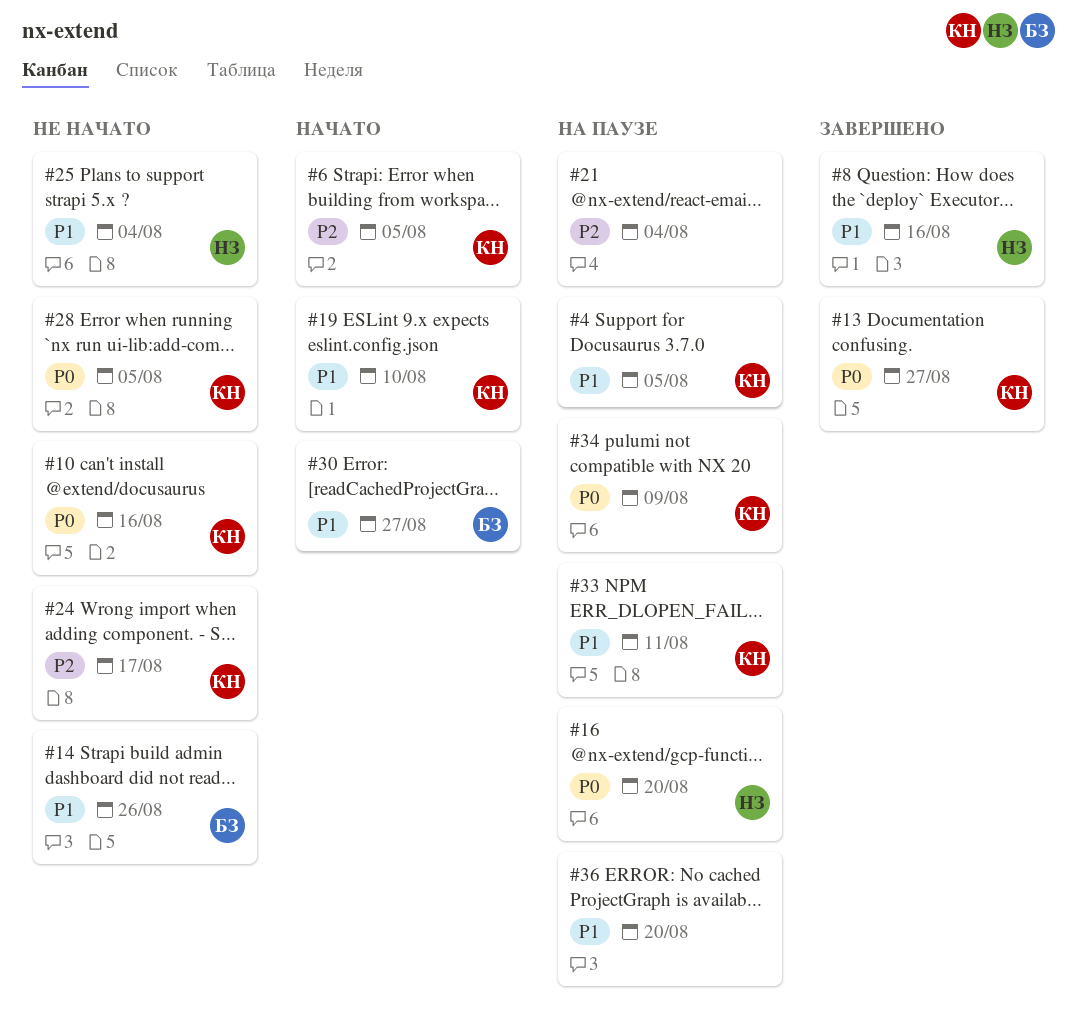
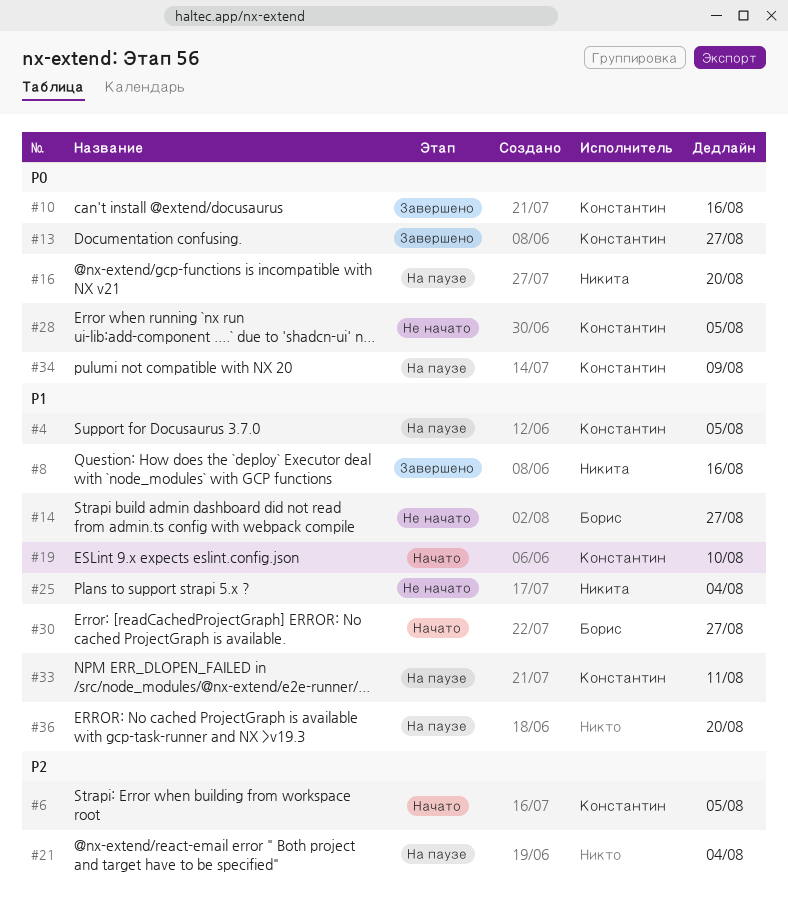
#10, status: Не начато -> Завершено
#14, due: Aug 26 -> Aug 27
#24: present -> none

